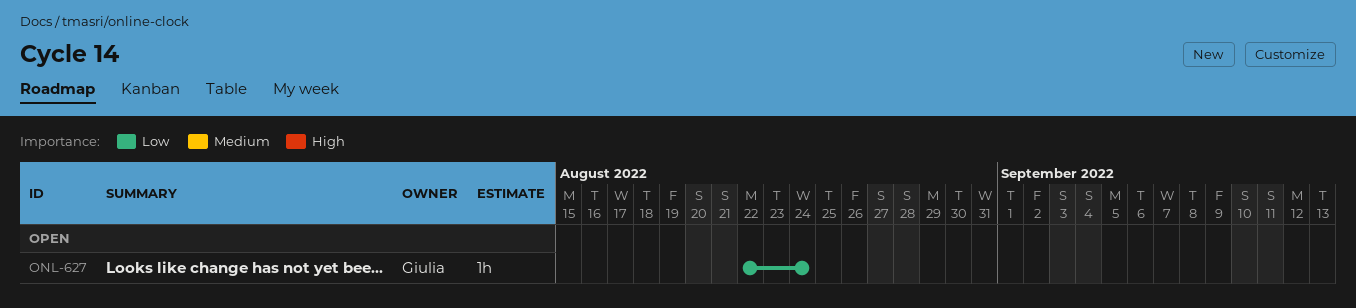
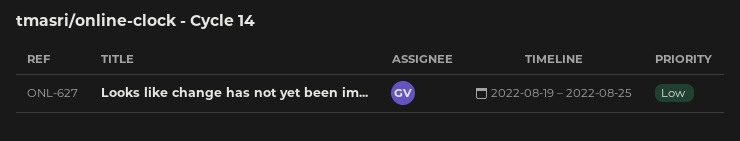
ONL-627, start: Aug 22 -> Aug 19
ONL-627, due: Aug 24 -> Aug 25

